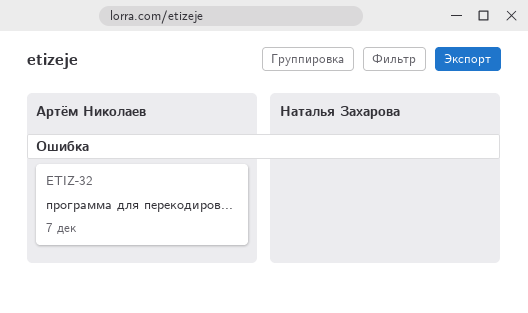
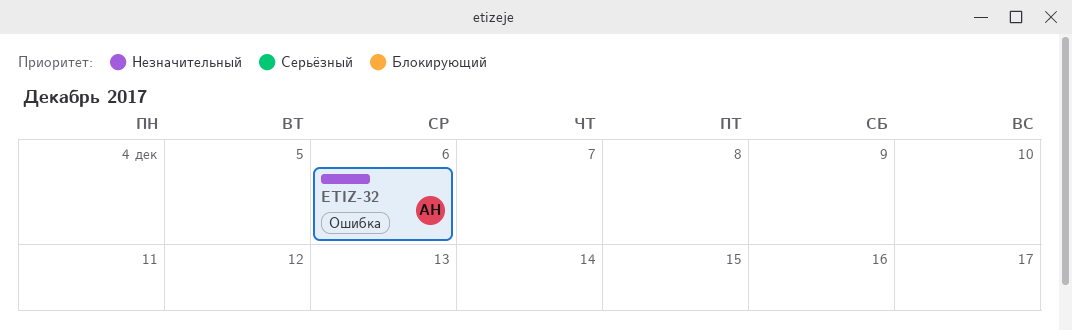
ETIZ-32, due: Dec 7 -> Dec 6

